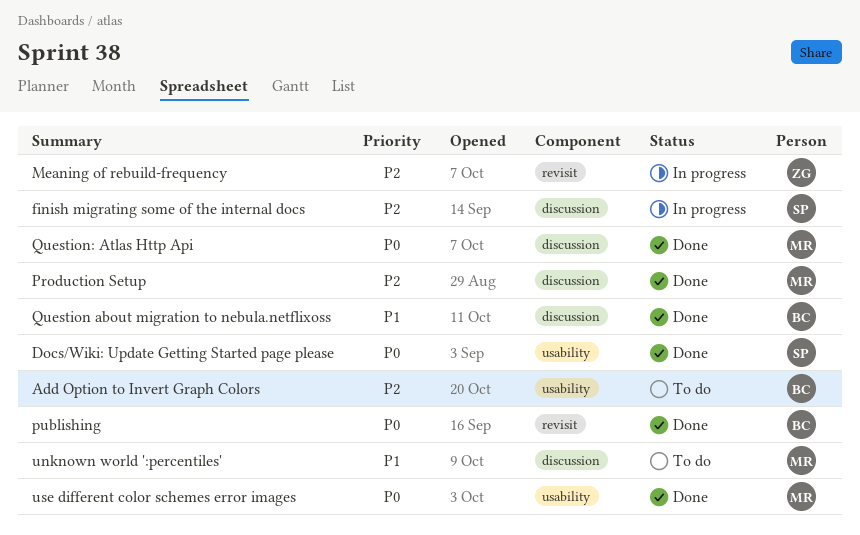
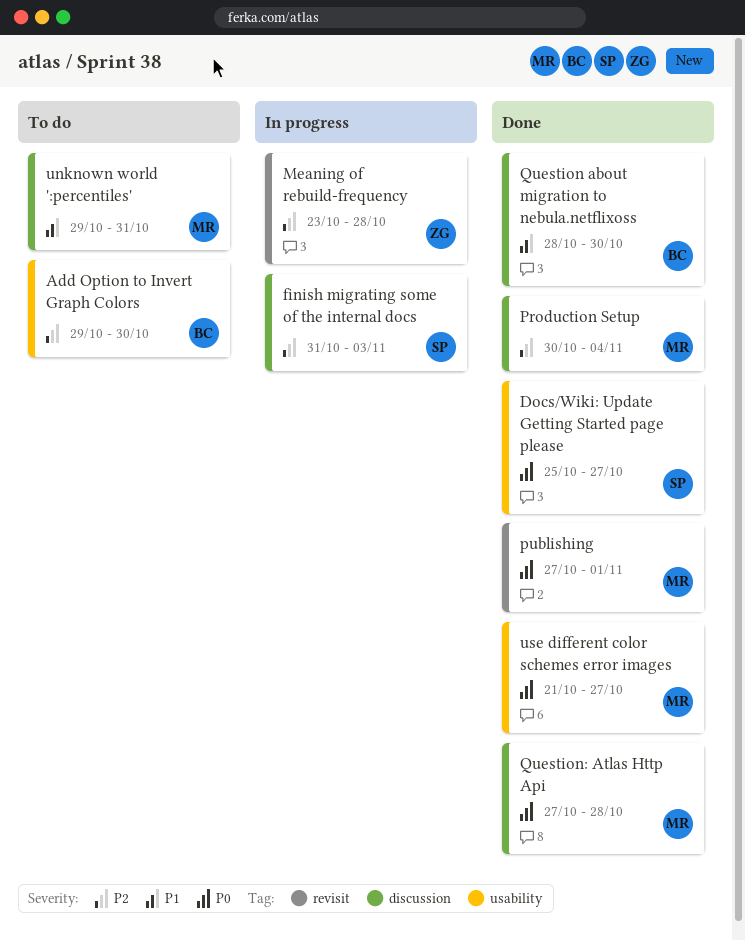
publishing, owner: BC -> MR

